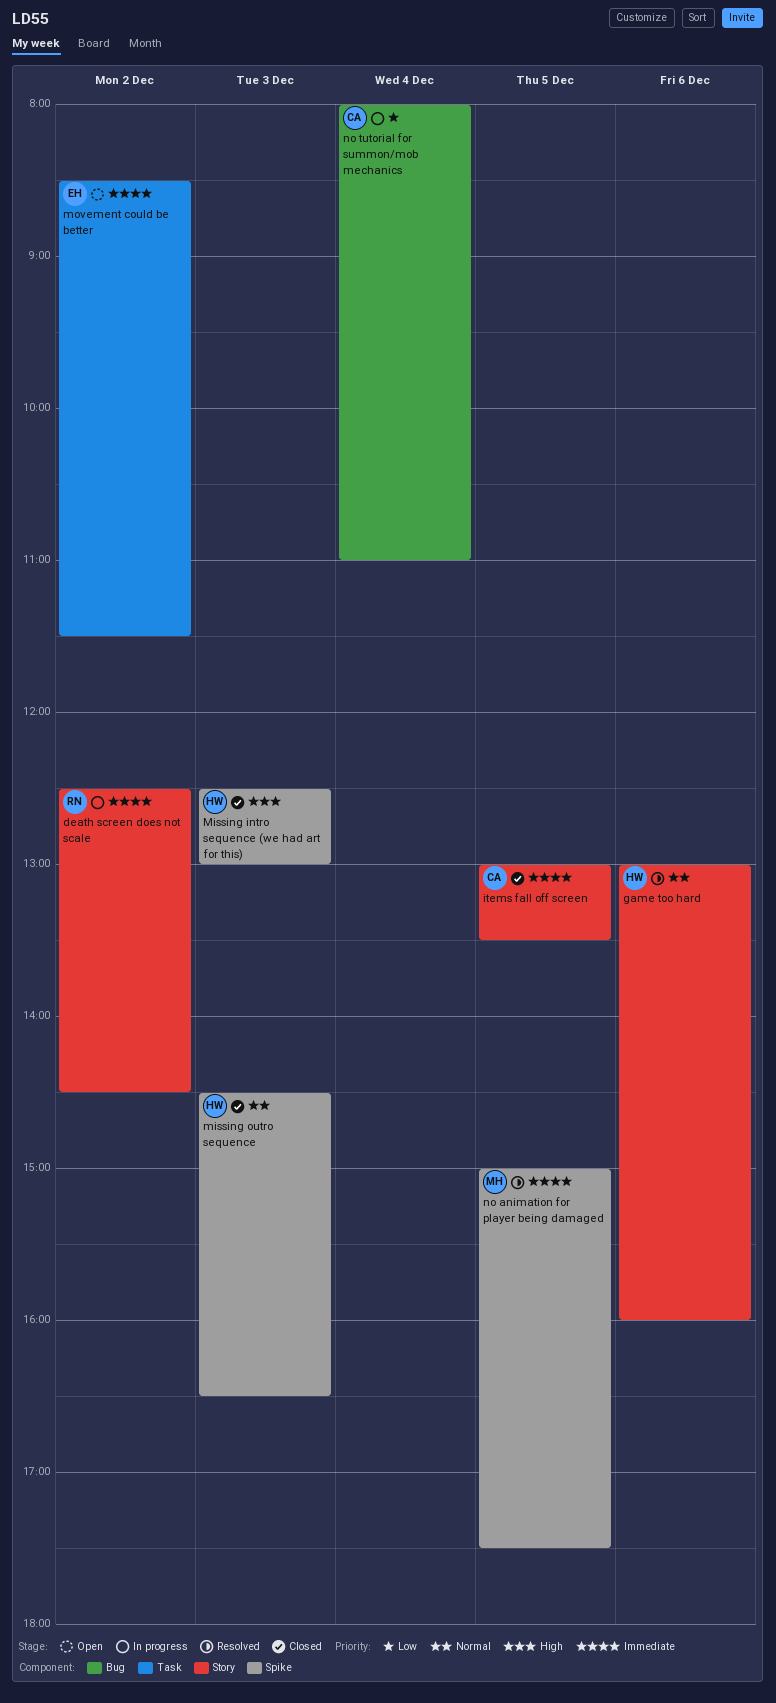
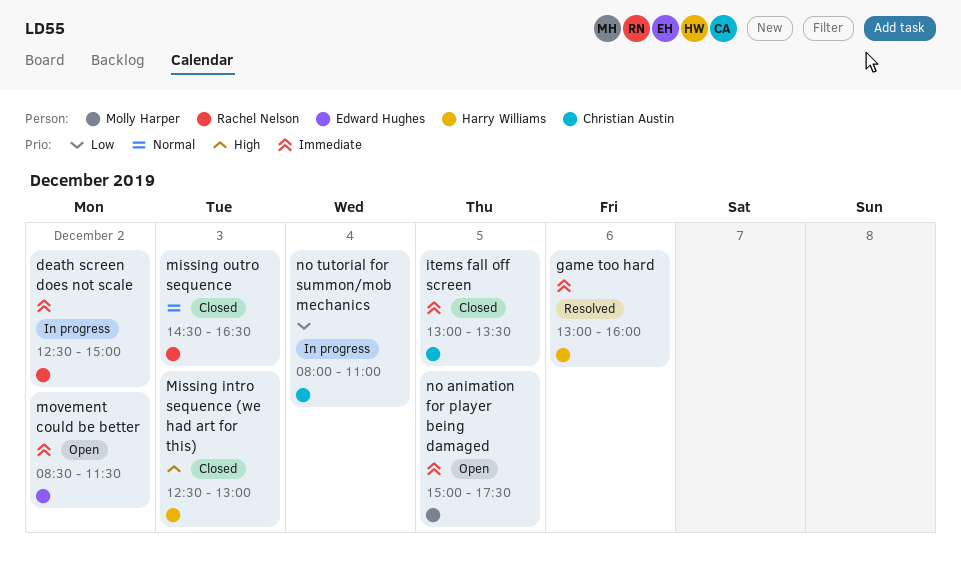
death screen does not scale, ends: 14:30 -> 15:00
game too hard, priority: Normal -> Immediate
missing outro sequence, owner: Harry Williams -> Rachel Nelson
no animation for player being damaged, status: Resolved -> Open

